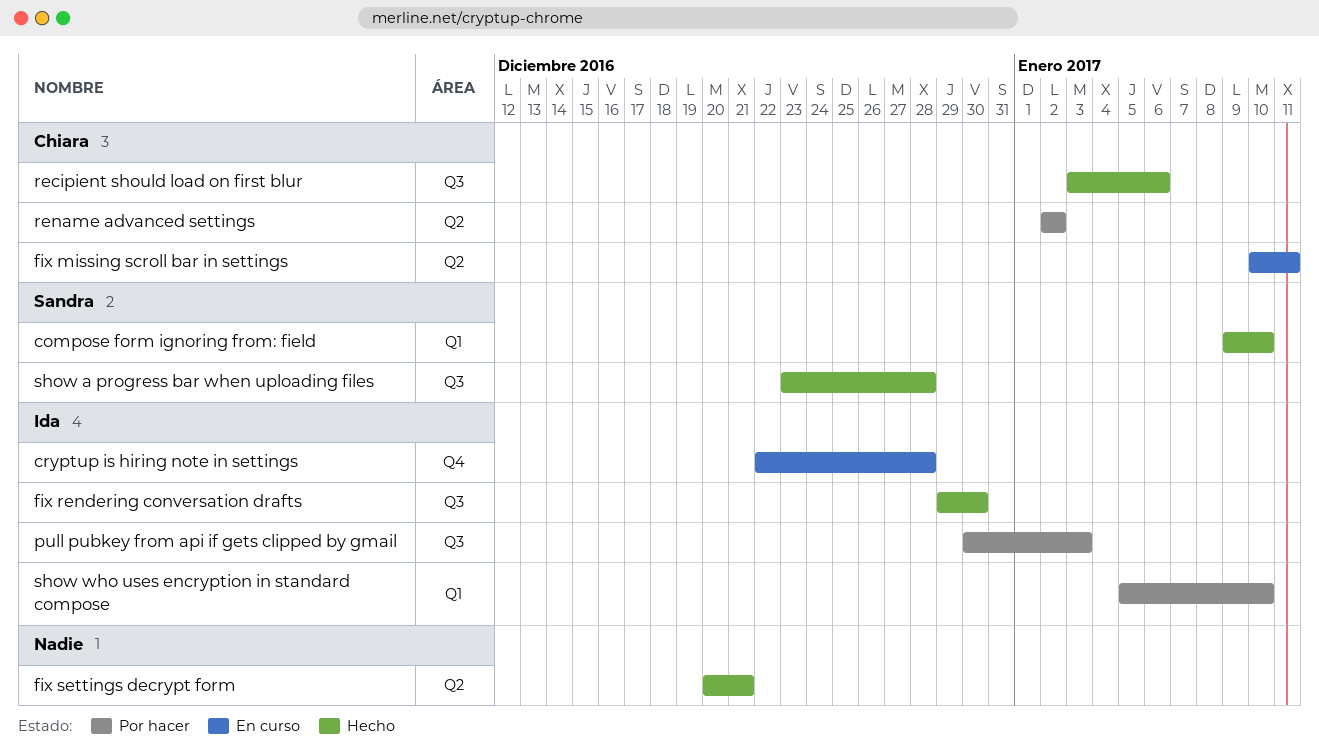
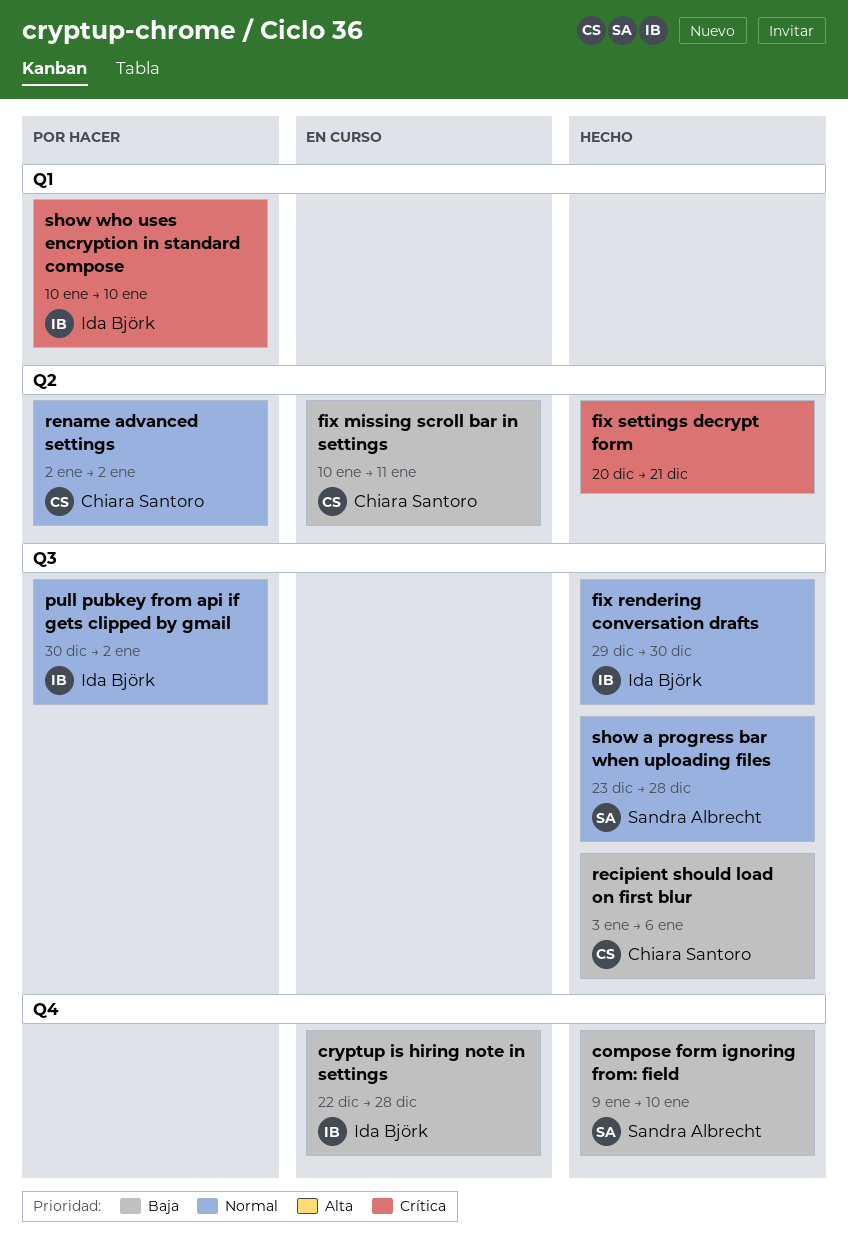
compose form ignoring from: field, label: Q1 -> Q4
pull pubkey from api if gets clipped by gmail, due: Jan 3 -> Jan 2
show who uses encryption in standard compose, start: Jan 5 -> Jan 10

